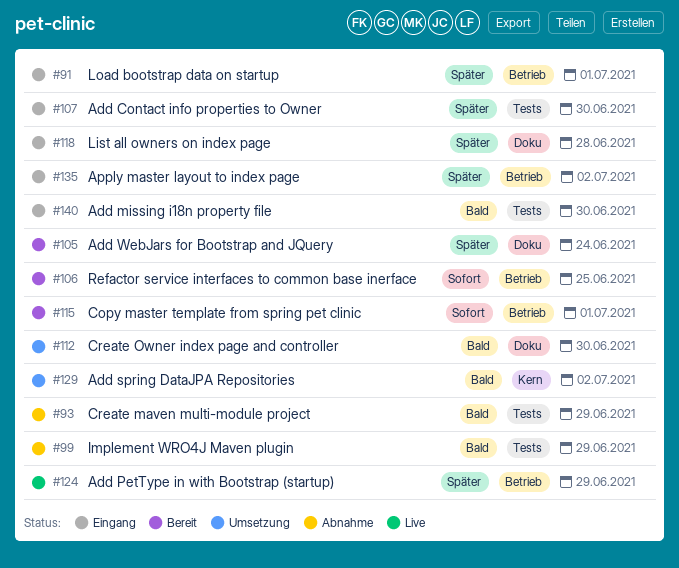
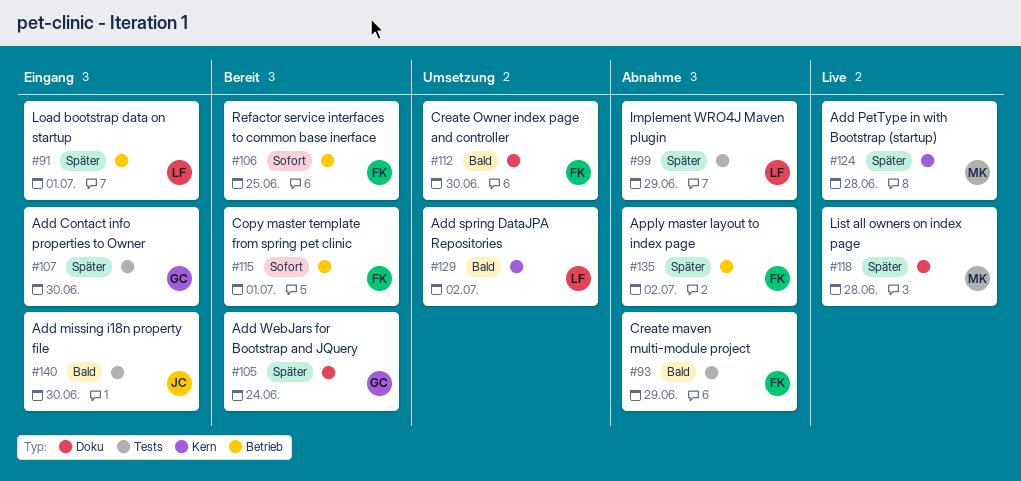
#99, priority: Bald -> Später
#118, status: Eingang -> Live
#124, label: Betrieb -> Kern
#124, due: Jun 29 -> Jun 28
#135, status: Eingang -> Abnahme

